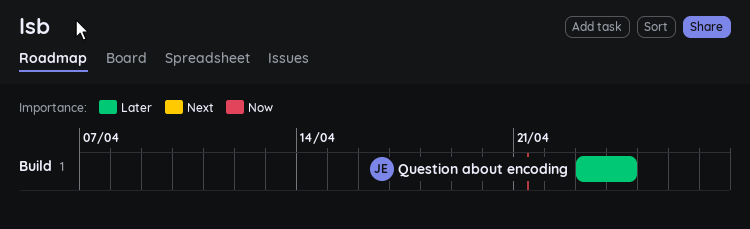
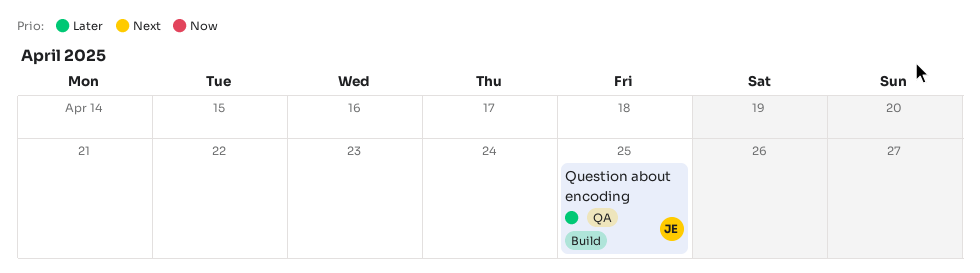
Question about encoding, due: Apr 24 -> Apr 25

